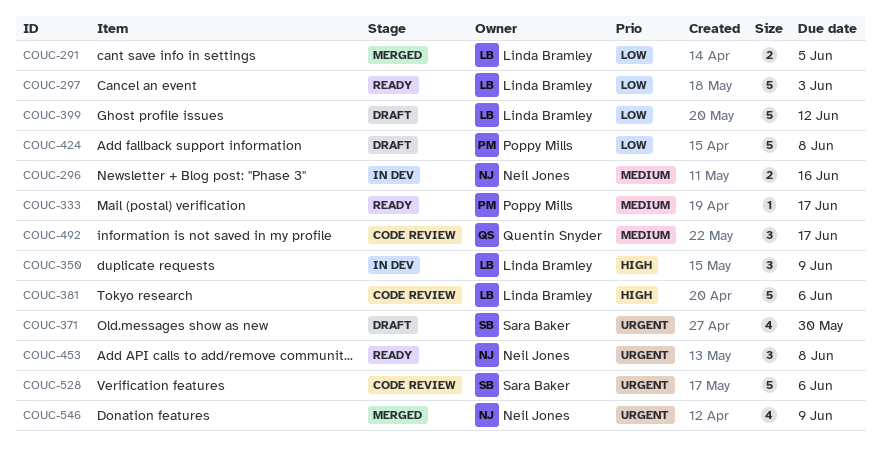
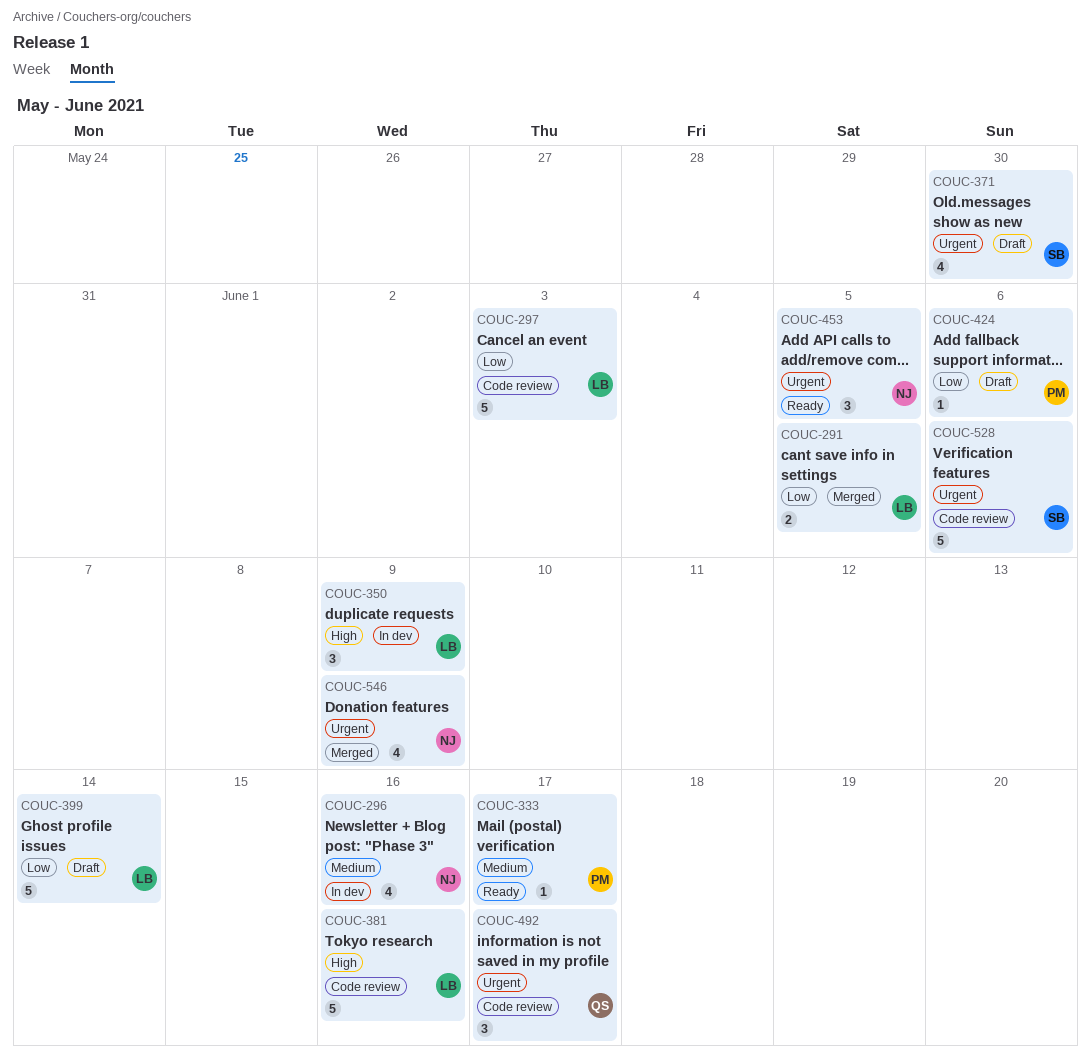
COUC-296, estimate: 2 -> 4
COUC-297, status: Ready -> Code review
COUC-381, due: Jun 6 -> Jun 16
COUC-399, due: Jun 12 -> Jun 14
COUC-424, estimate: 5 -> 1
COUC-424, due: Jun 8 -> Jun 6
COUC-453, due: Jun 8 -> Jun 5
COUC-492, priority: Medium -> Urgent

